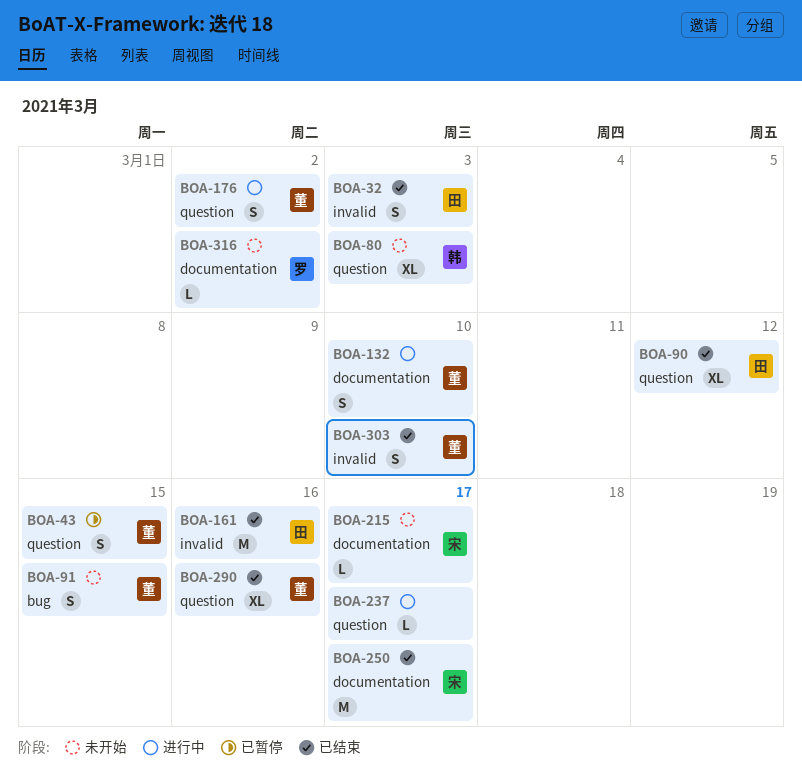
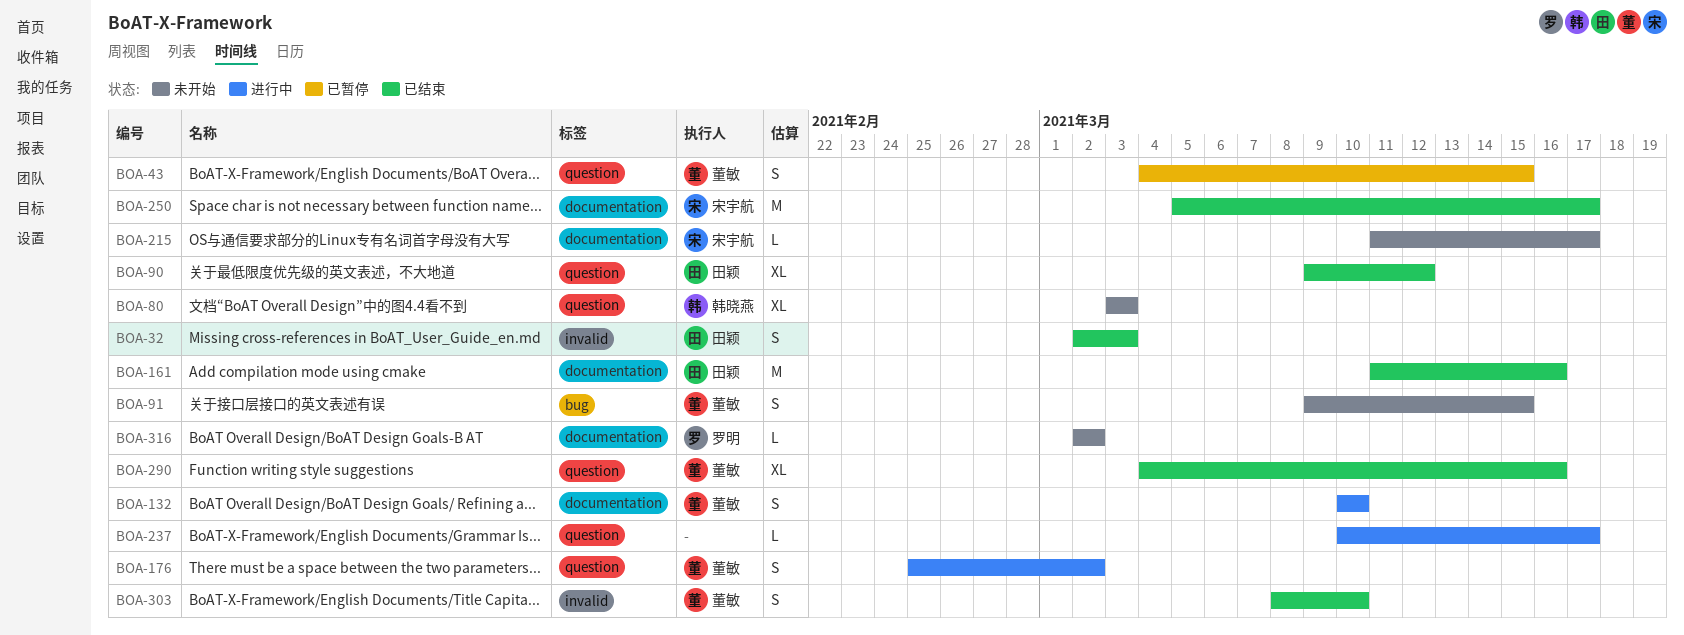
BOA-161, label: invalid -> documentation

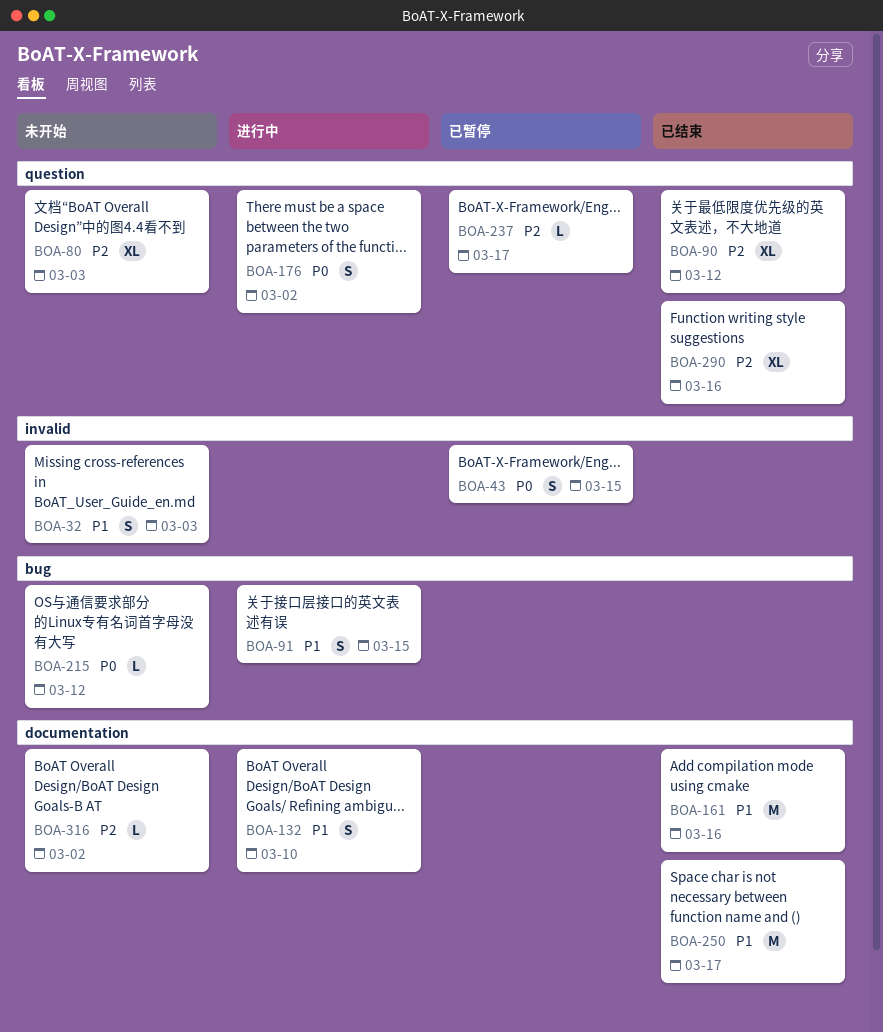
BOA-32, status: 已结束 -> 未开始
BOA-43, label: question -> invalid
BOA-91, status: 未开始 -> 进行中
BOA-215, label: documentation -> bug
BOA-215, due: Mar 17 -> Mar 12
BOA-237, status: 进行中 -> 已暂停
BOA-303: present -> none

